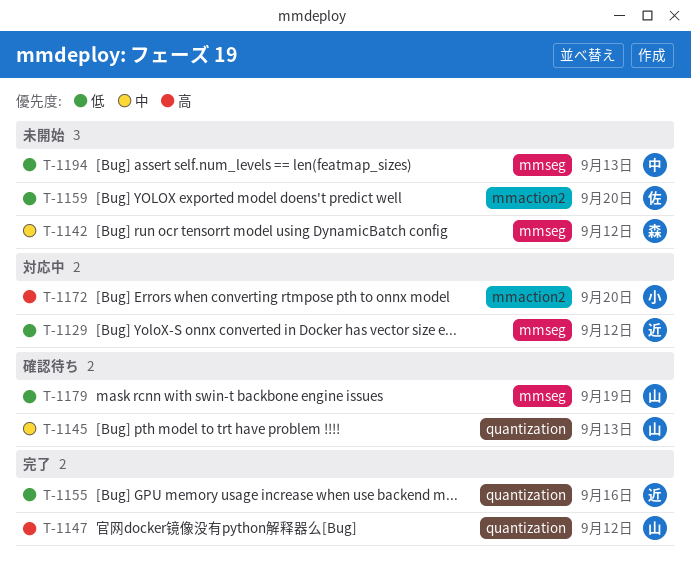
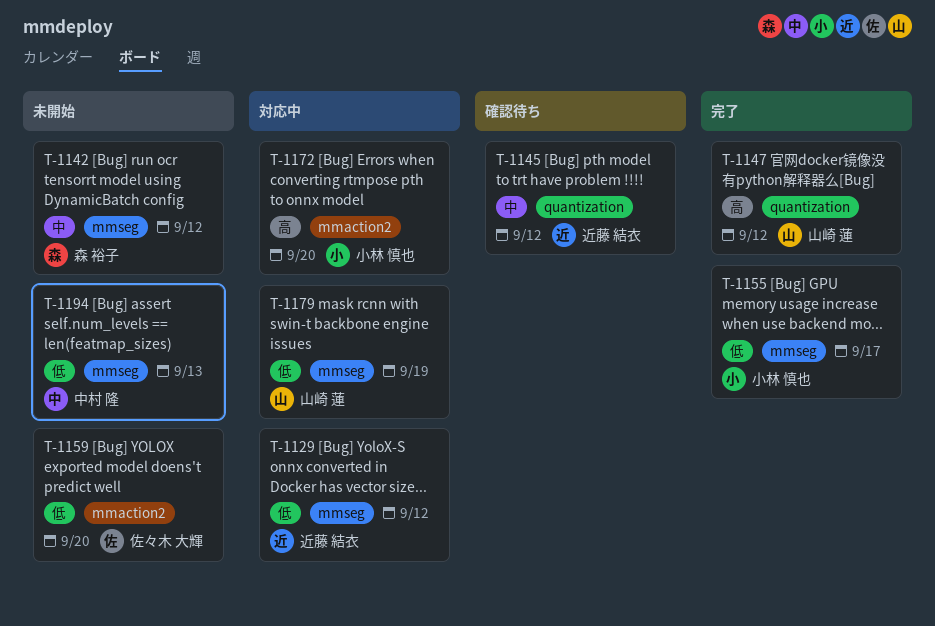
T-1145, owner: 山崎 蓮 -> 近藤 結衣
T-1145, due: Sep 13 -> Sep 12
T-1155, owner: 近藤 結衣 -> 小林 慎也
T-1155, label: quantization -> mmseg
T-1155, due: Sep 16 -> Sep 17
T-1179, status: 確認待ち -> 対応中

